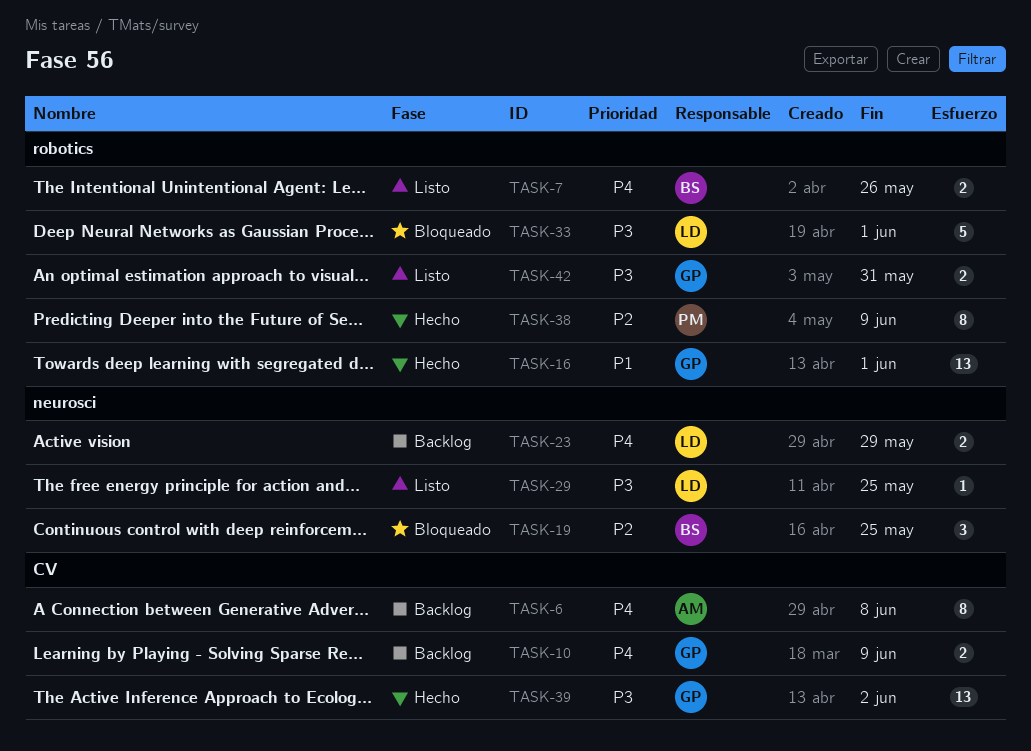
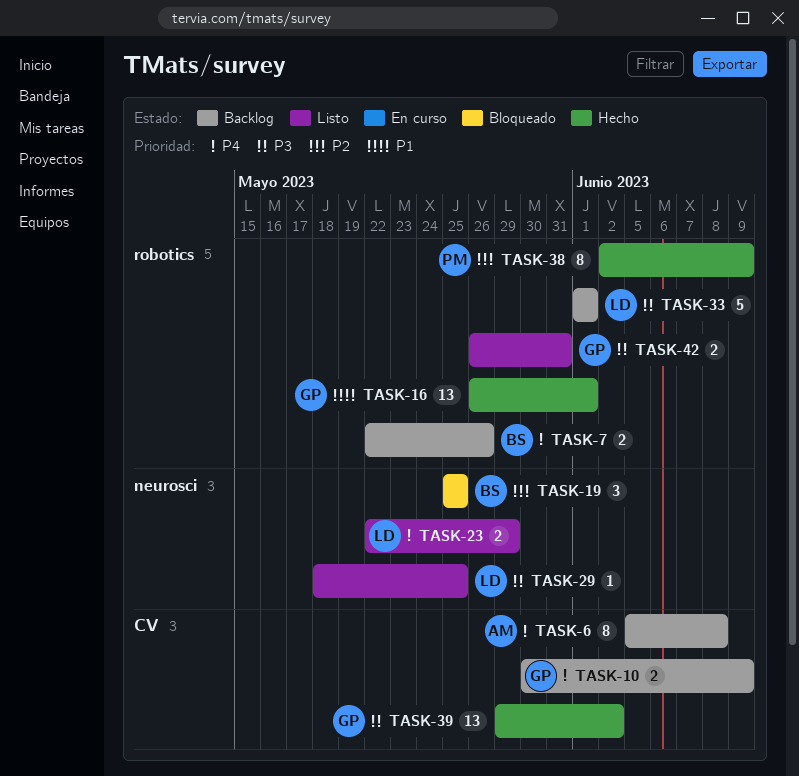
TASK-7, status: Listo -> Backlog
TASK-23, status: Backlog -> Listo
TASK-33, status: Bloqueado -> Backlog

